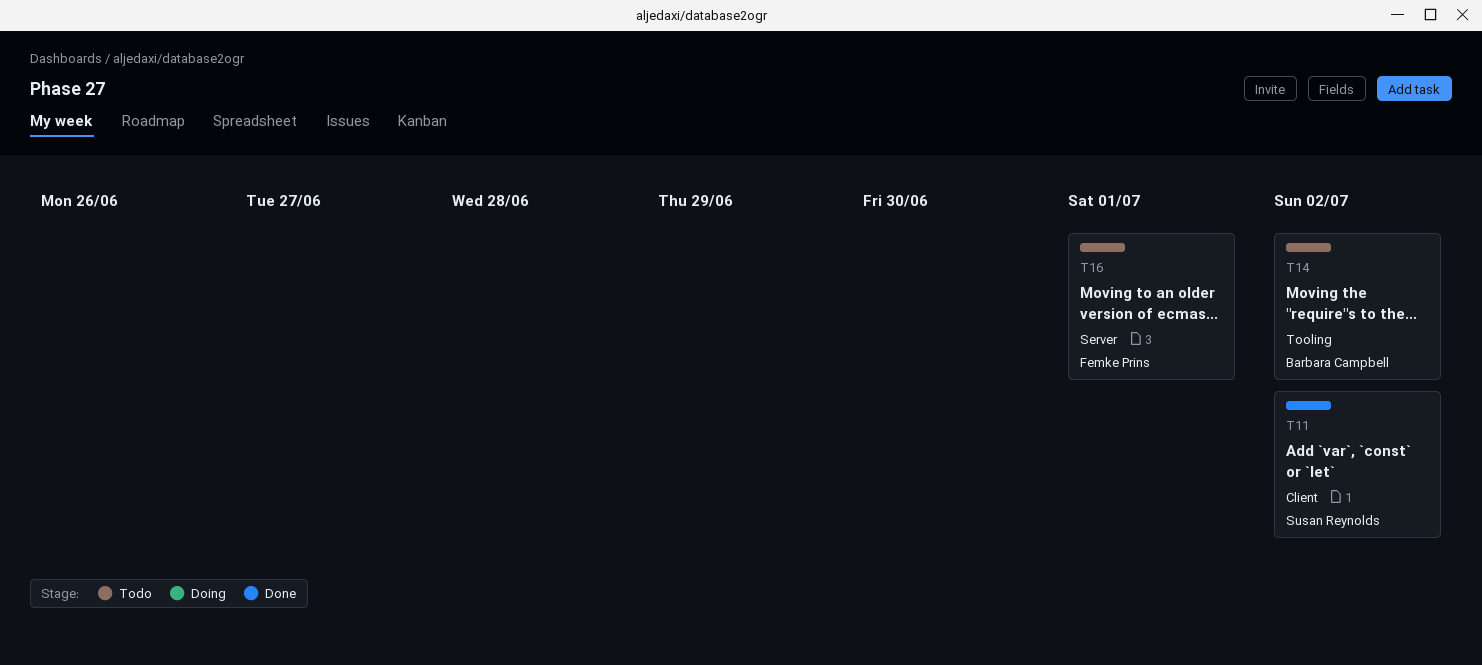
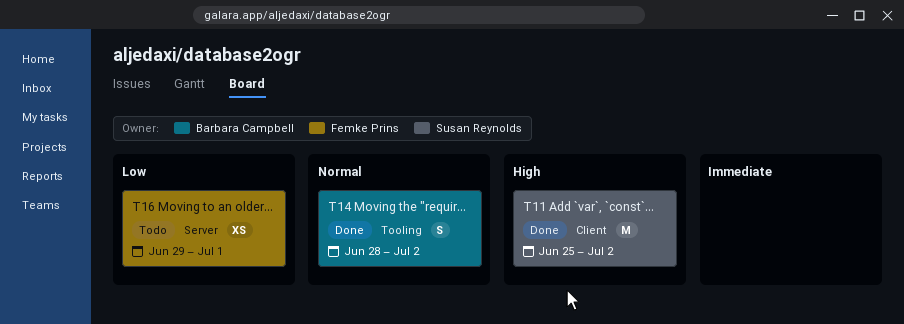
T14, status: Todo -> Done

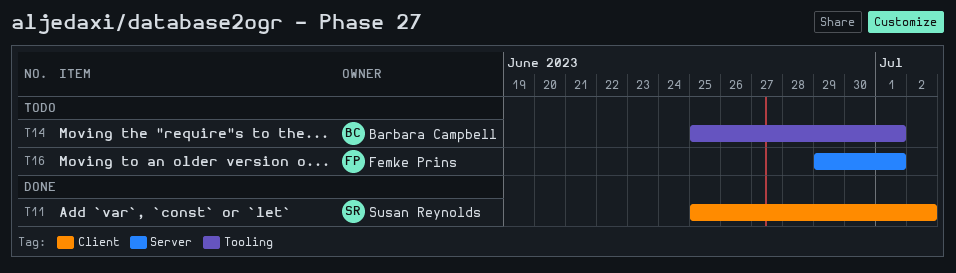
T14, status: Done -> Todo
T14, start: Jun 28 -> Jun 25
T14, due: Jul 2 -> Jul 1

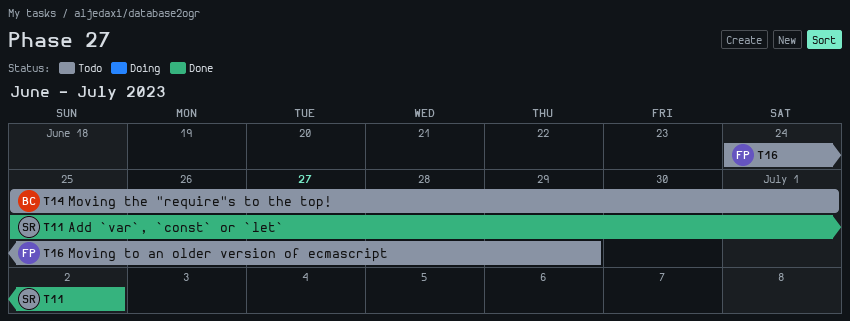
T16, start: Jun 29 -> Jun 24
T16, due: Jul 1 -> Jun 29

